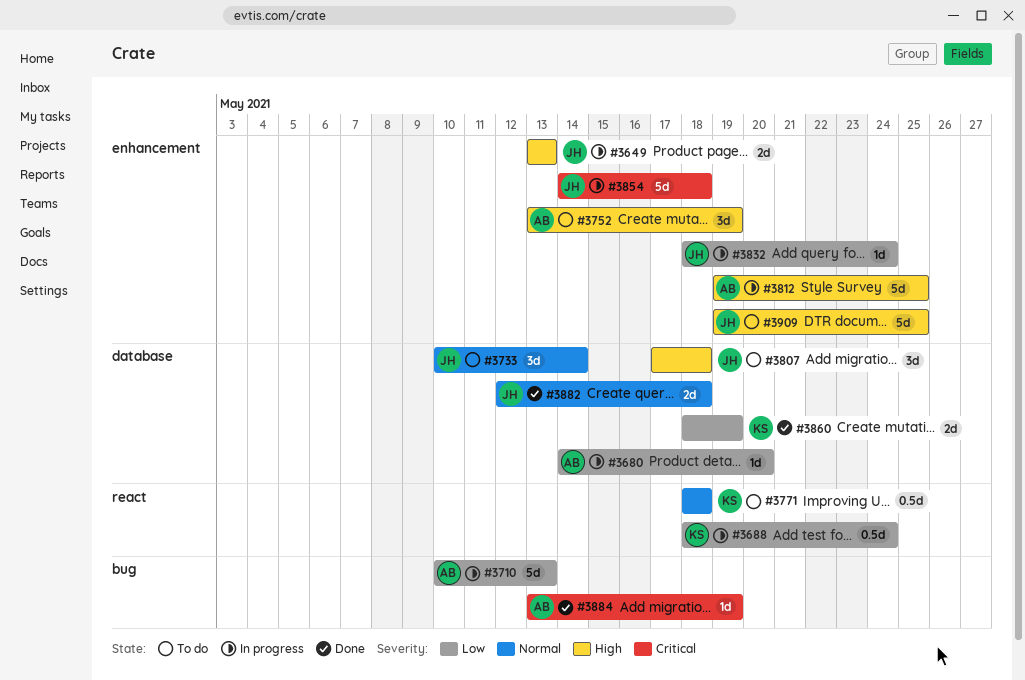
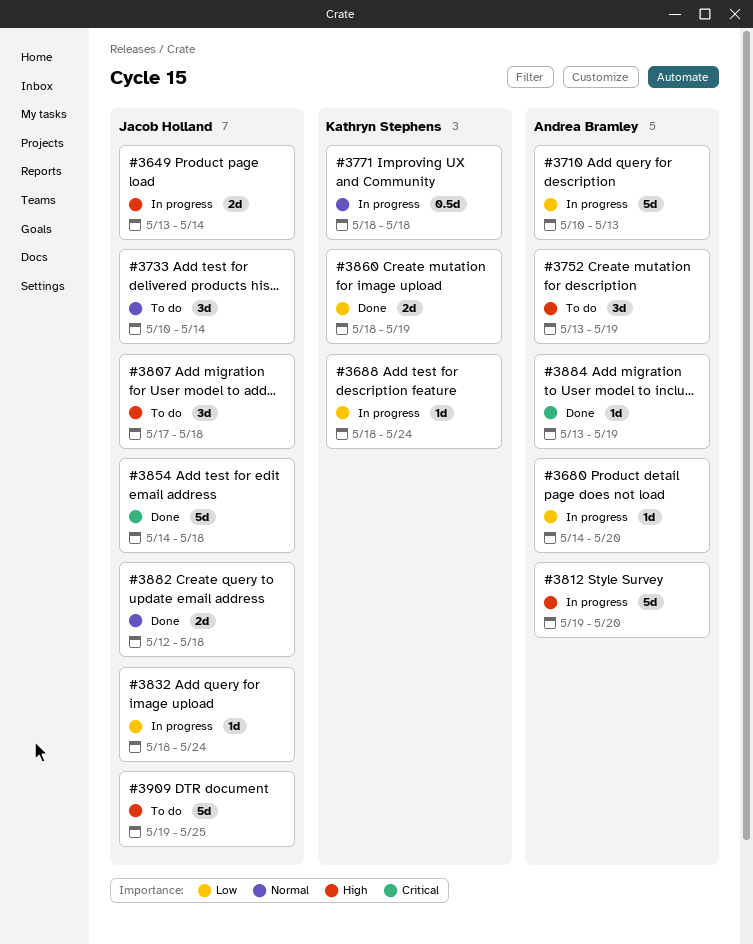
#3649, due: May 13 -> May 14
#3688, estimate: 0.5d -> 1d
#3771, status: To do -> In progress
#3812, due: May 25 -> May 20
#3854, status: In progress -> Done

